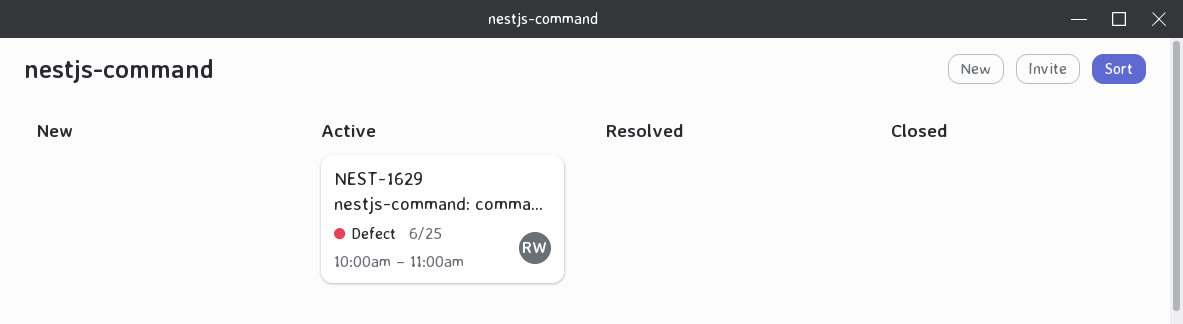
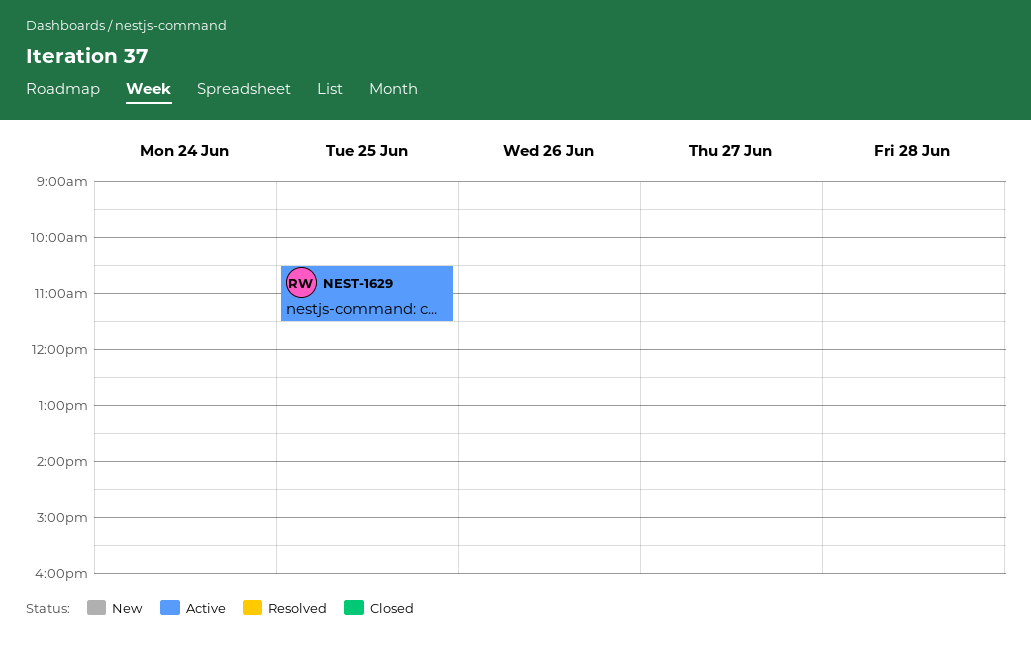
NEST-1629, begins: 10:00 -> 10:30
NEST-1629, ends: 11:00 -> 11:30

